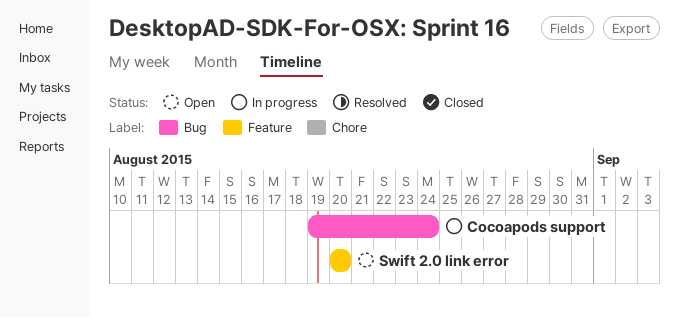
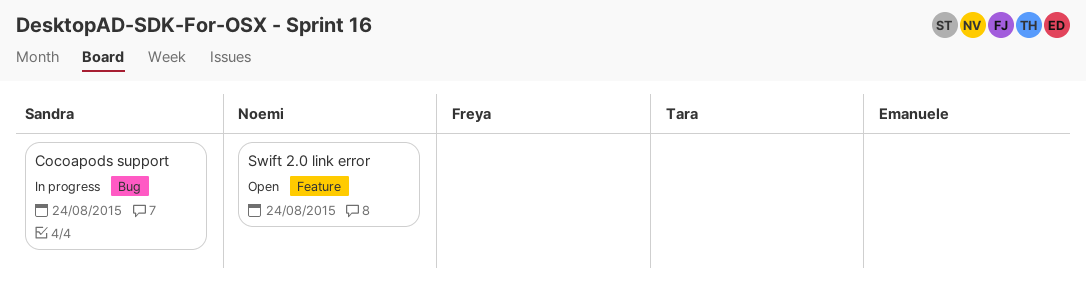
Swift 2.0 link error, due: Aug 20 -> Aug 24

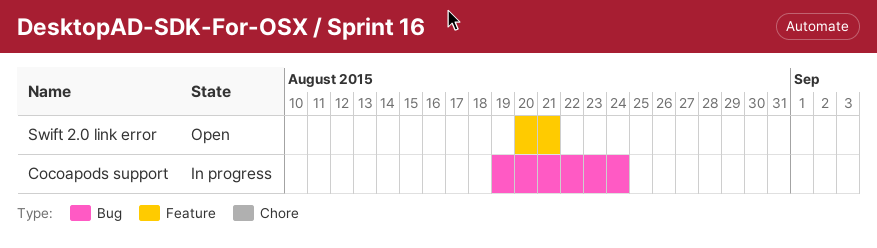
Swift 2.0 link error, due: Aug 24 -> Aug 21

